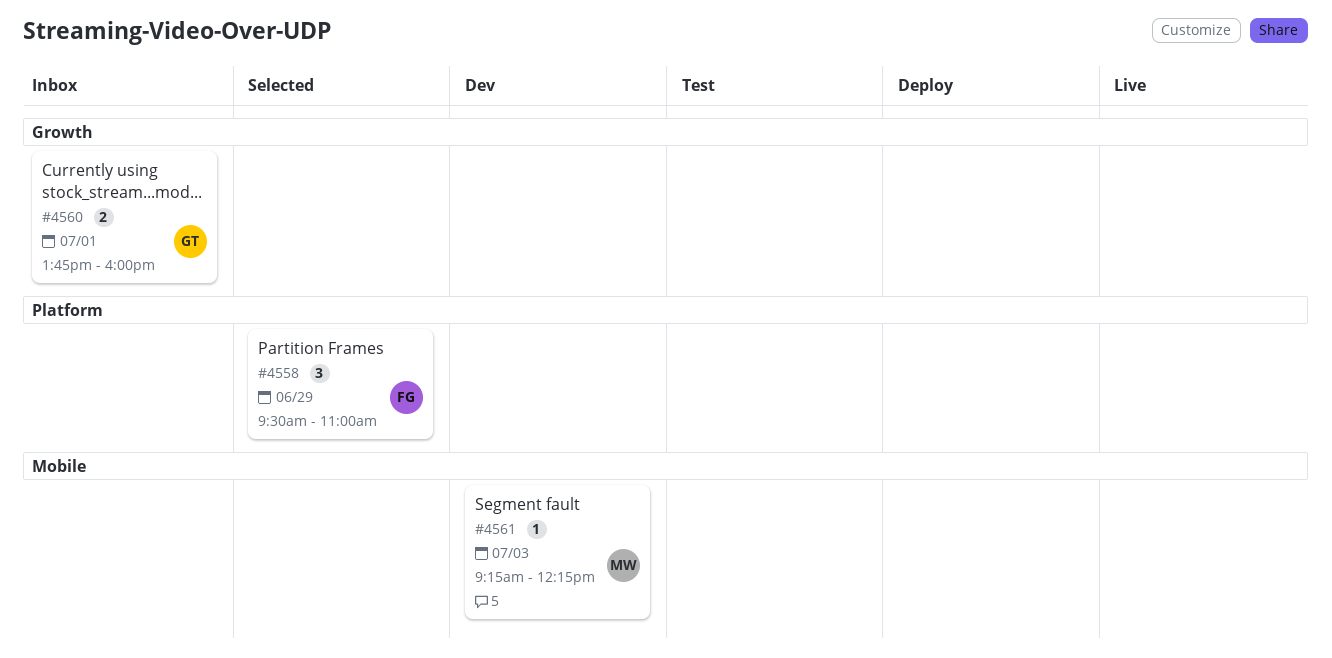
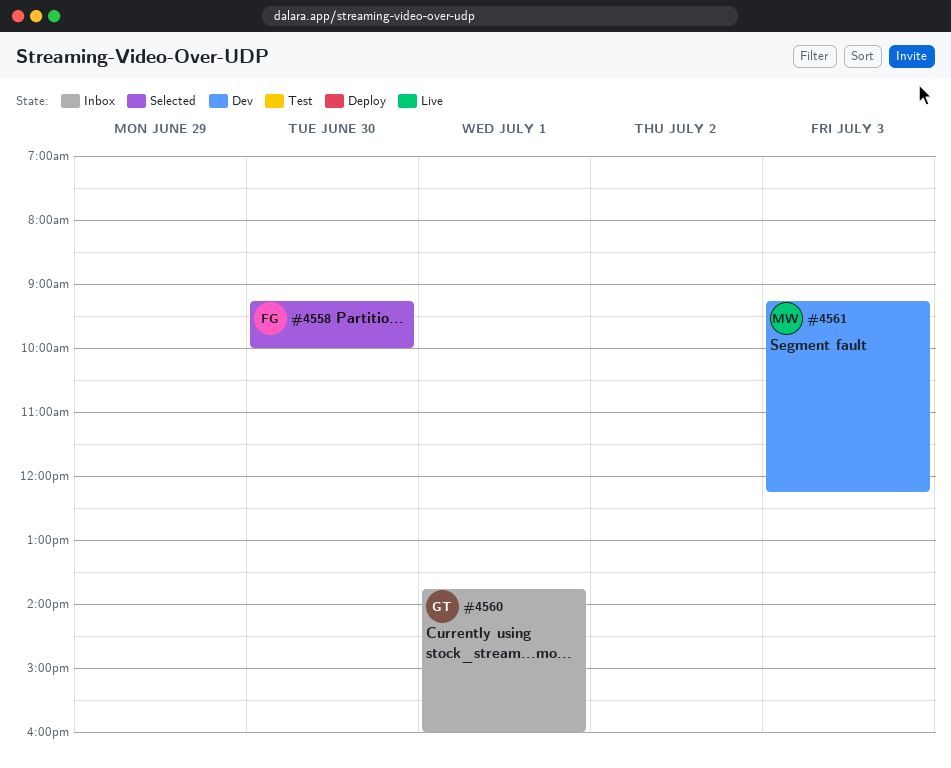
#4558, day: Jun 29 -> Jun 30
#4558, begins: 09:30 -> 09:15
#4558, ends: 11:00 -> 10:00

